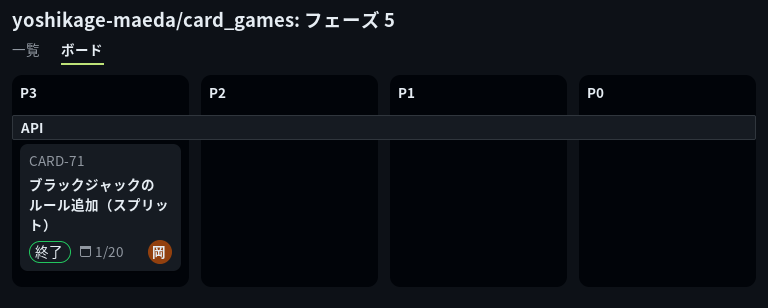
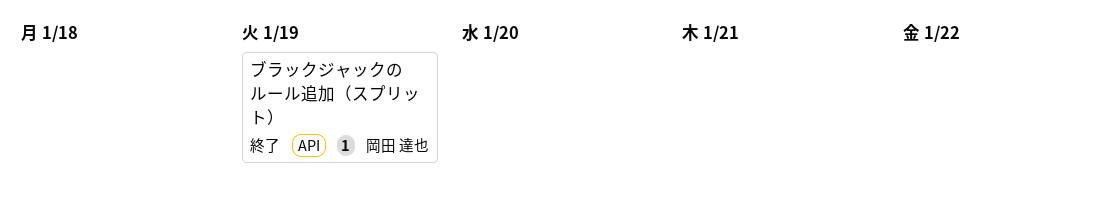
ブラックジャックのルール追加（スプリット）, due: Jan 20 -> Jan 19

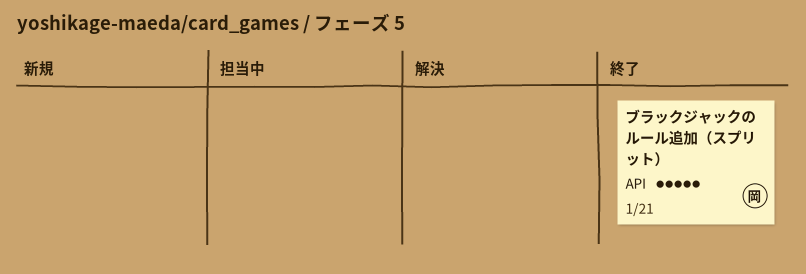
ブラックジャックのルール追加（スプリット）, estimate: 1 -> 5
ブラックジャックのルール追加（スプリット）, due: Jan 19 -> Jan 21

